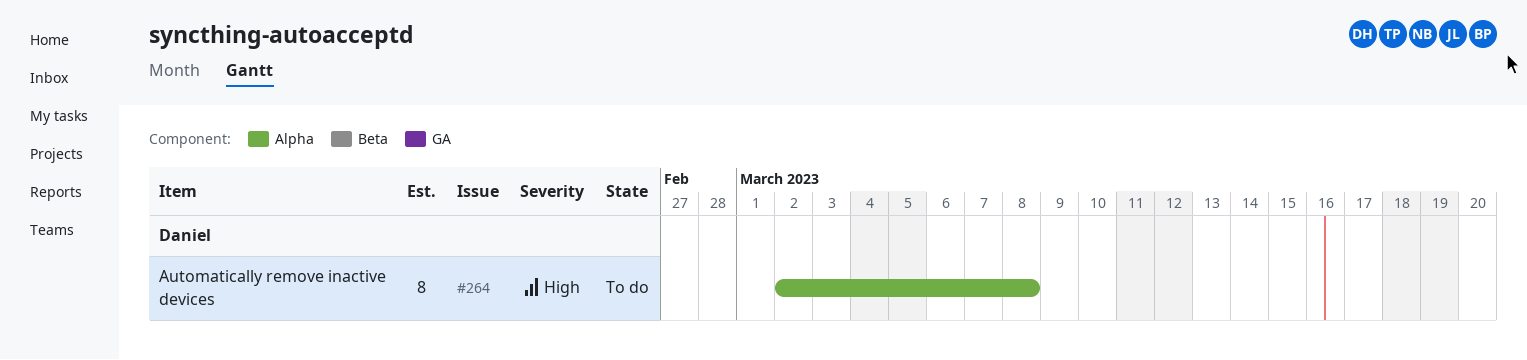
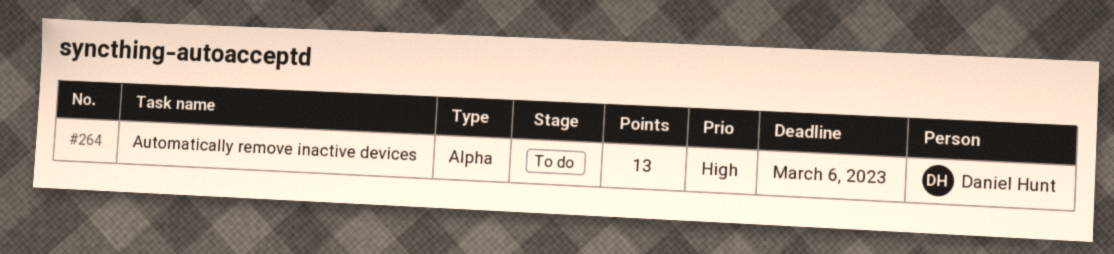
#264, estimate: 8 -> 13
#264, due: Mar 8 -> Mar 6

